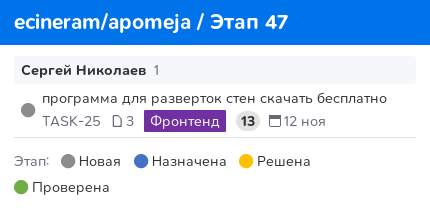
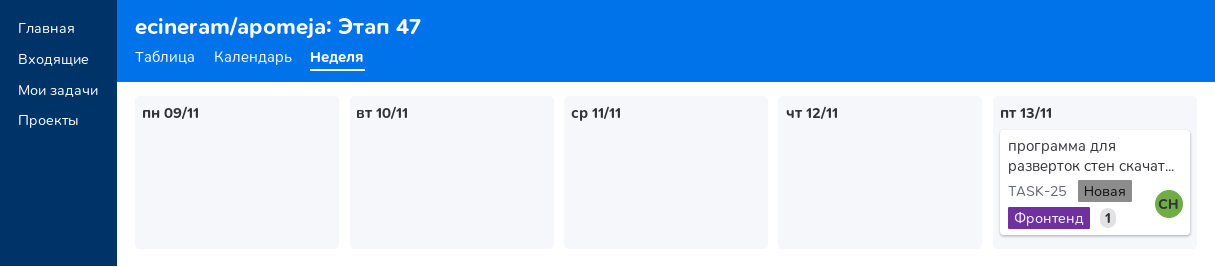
TASK-25, estimate: 13 -> 1
TASK-25, due: Nov 12 -> Nov 13

